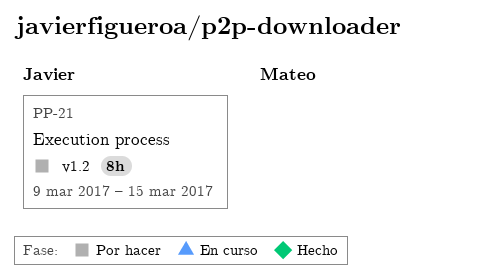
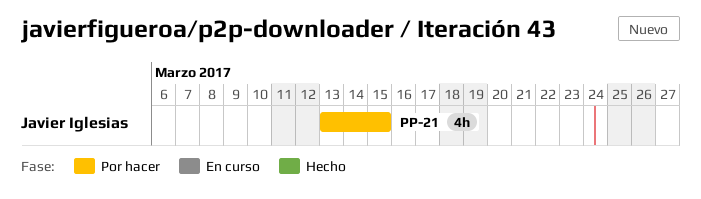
PP-21, estimate: 8h -> 4h
PP-21, start: Mar 9 -> Mar 13

